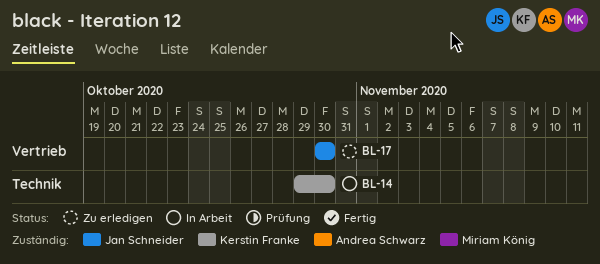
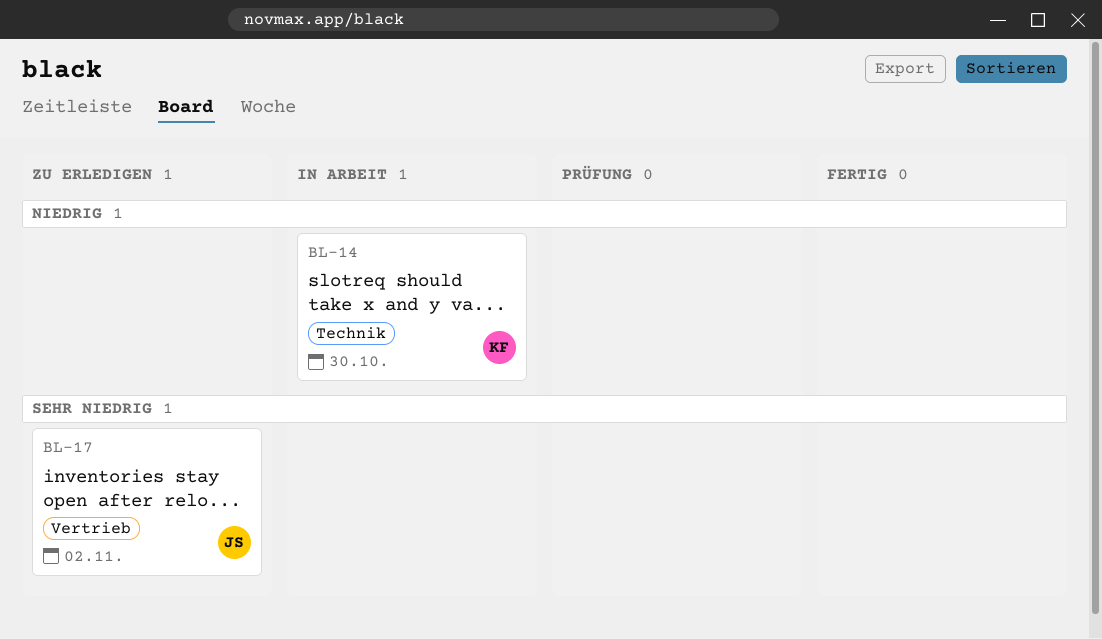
BL-17, due: Oct 30 -> Nov 2

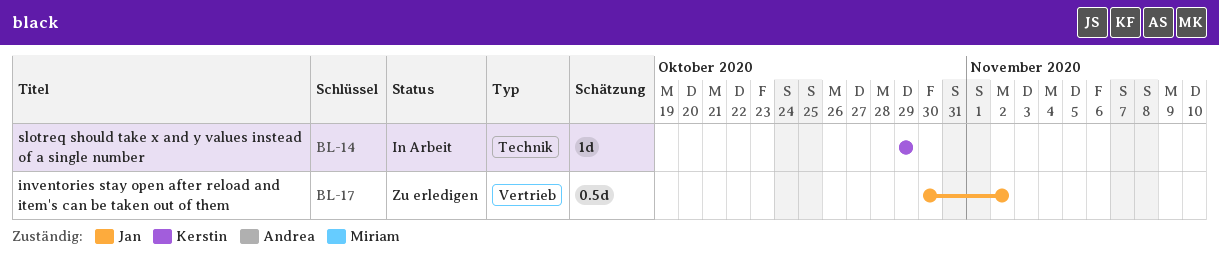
BL-14, due: Oct 30 -> Oct 29

